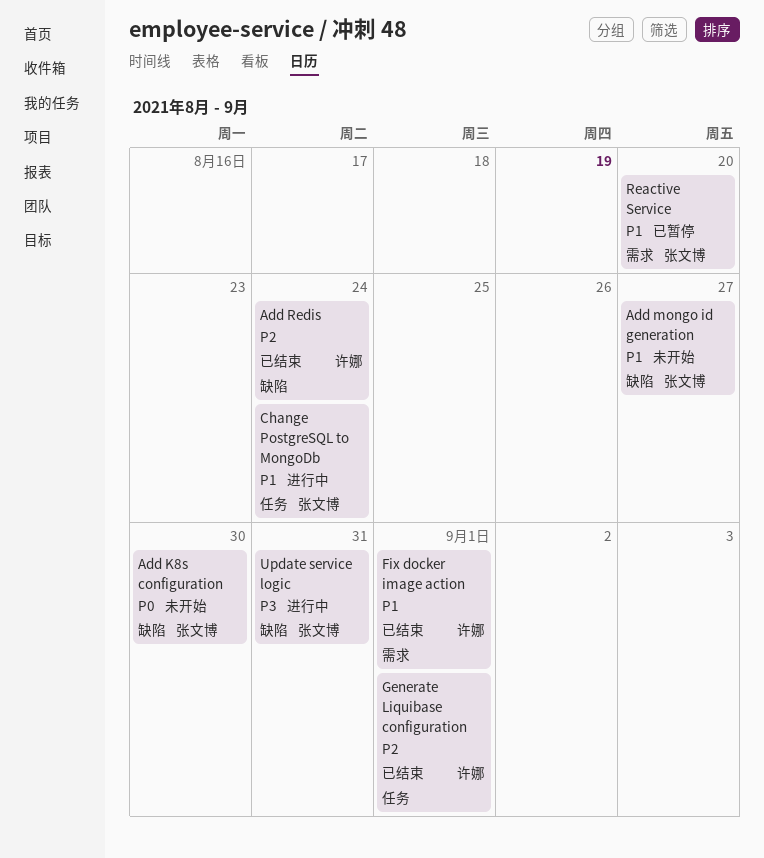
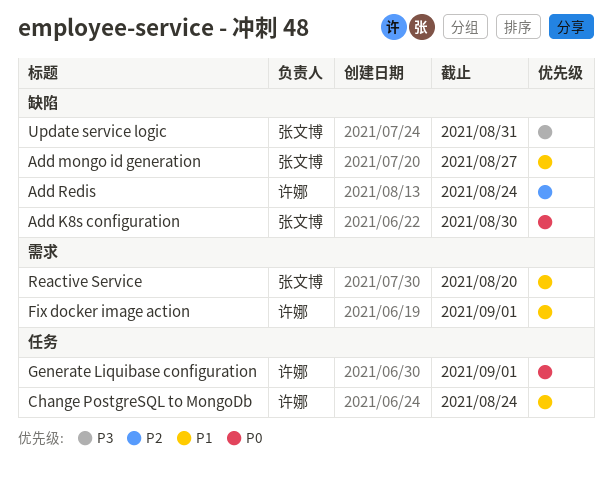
Change PostgreSQL to MongoDb, owner: 张文博 -> 许娜
Generate Liquibase configuration, priority: P2 -> P0

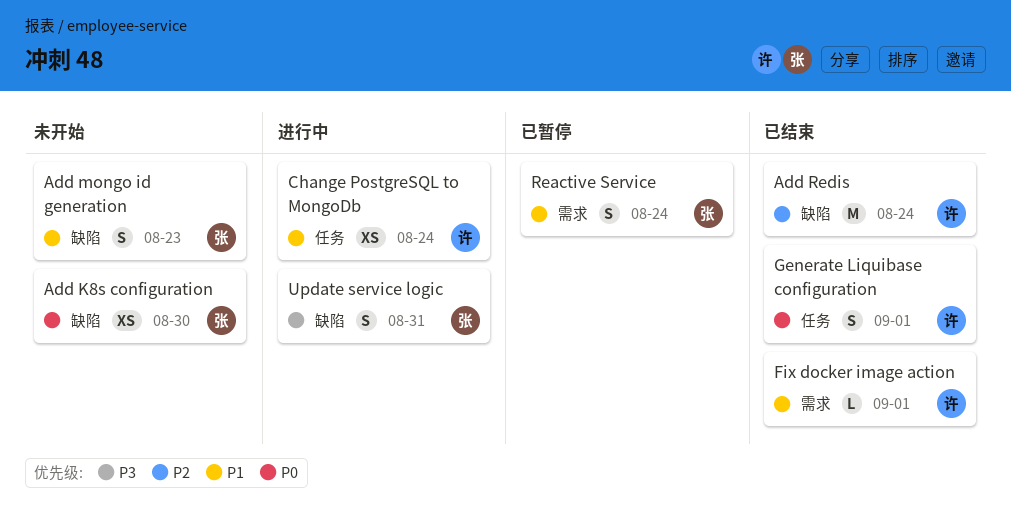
Add mongo id generation, due: Aug 27 -> Aug 23
Reactive Service, due: Aug 20 -> Aug 24

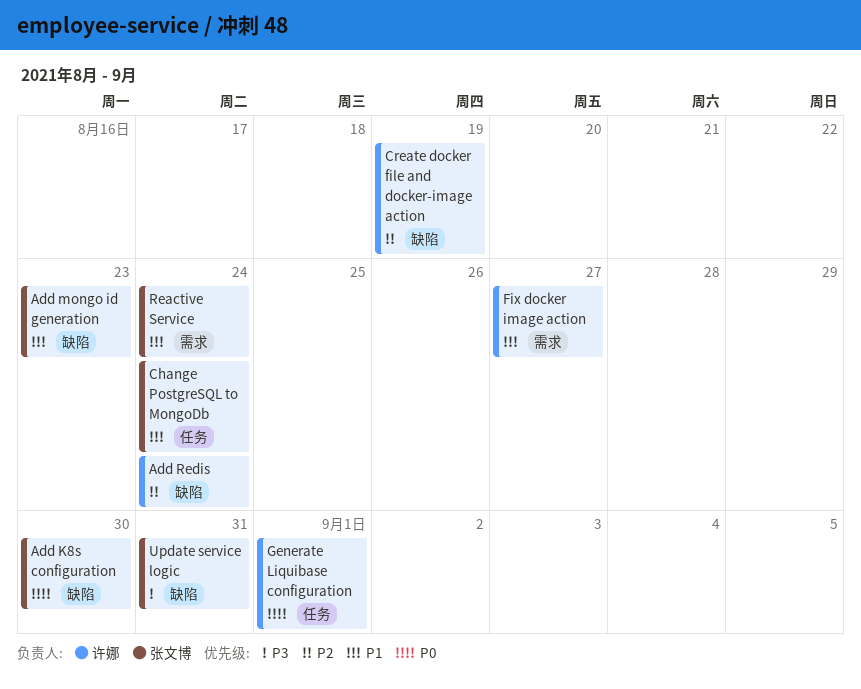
Change PostgreSQL to MongoDb, owner: 许娜 -> 张文博
Create docker file and docker-image action: none -> present
Fix docker image action, due: Sep 1 -> Aug 27

